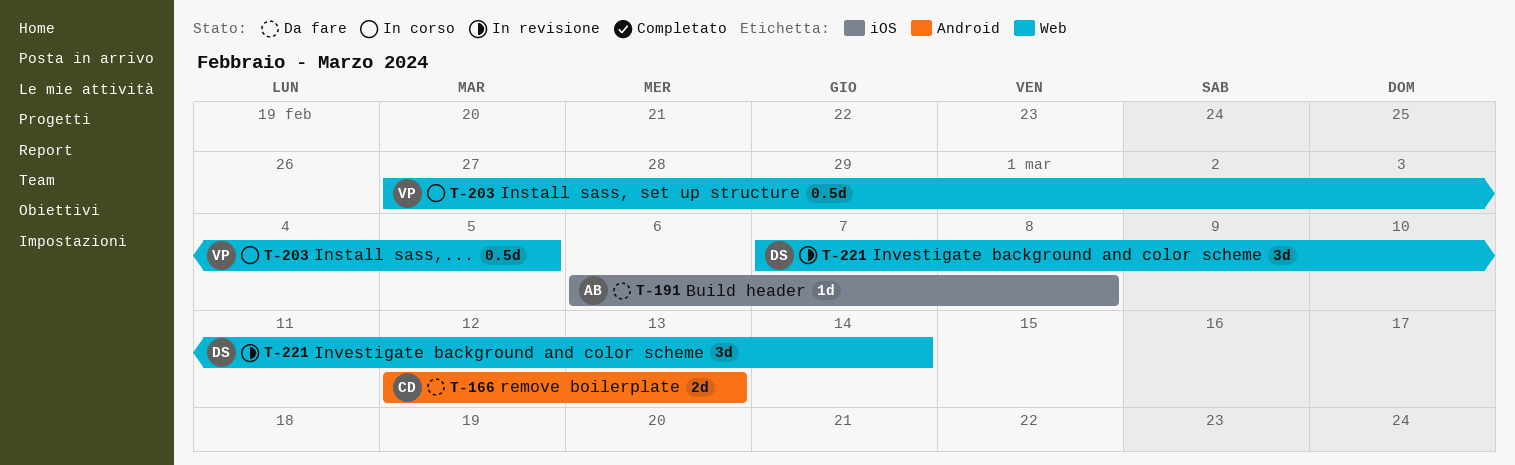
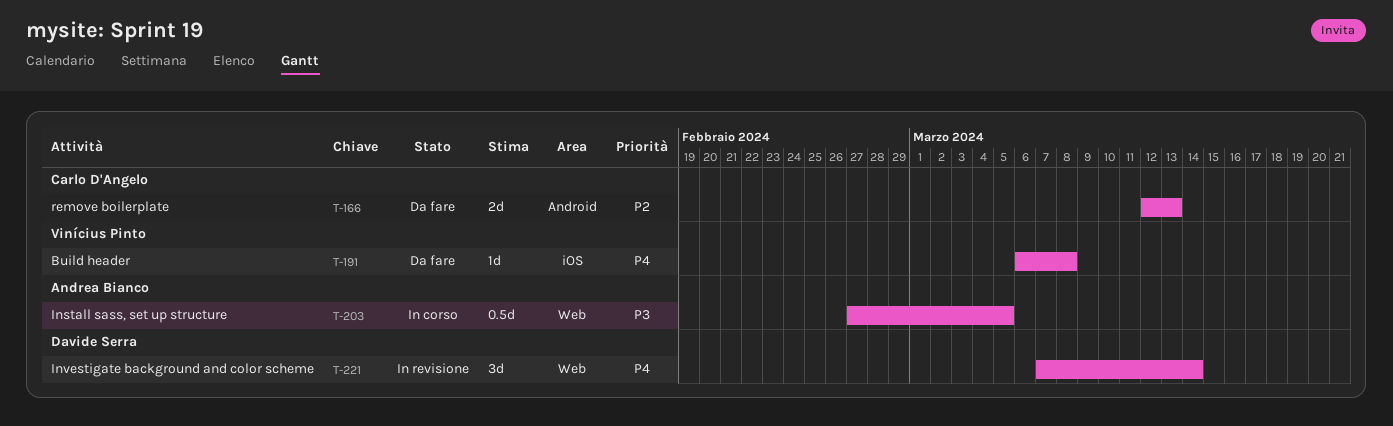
T-191, owner: Andrea Bianco -> Vinícius Pinto
T-203, owner: Vinícius Pinto -> Andrea Bianco

